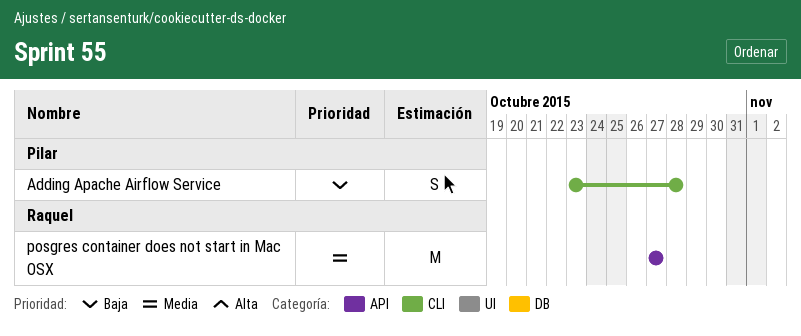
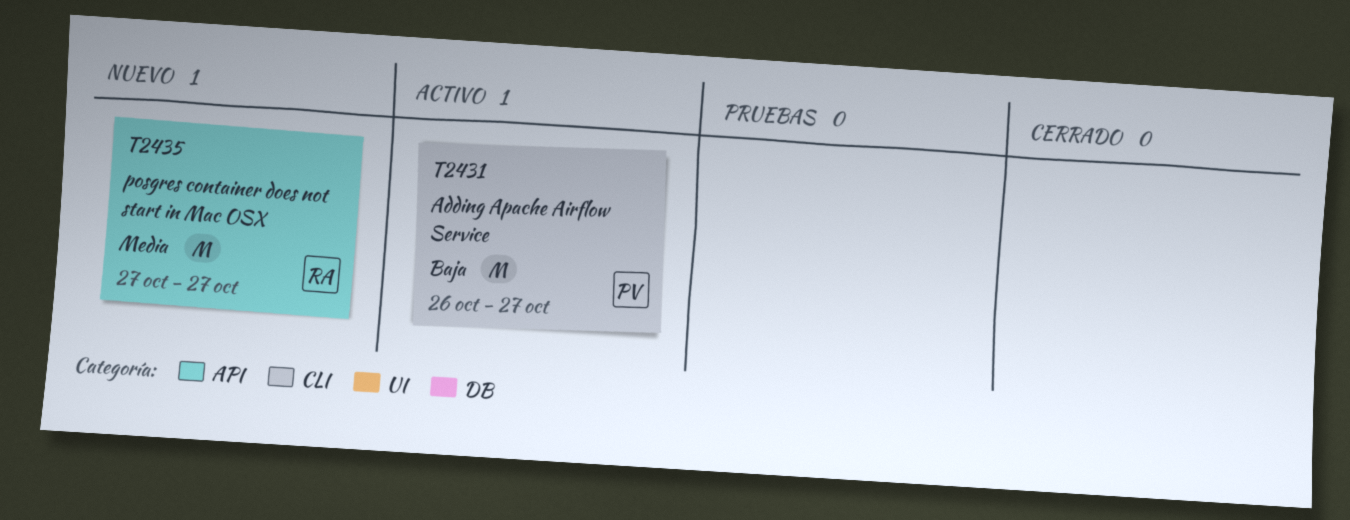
Adding Apache Airflow Service, estimate: S -> M
Adding Apache Airflow Service, start: Oct 23 -> Oct 26
Adding Apache Airflow Service, due: Oct 28 -> Oct 27

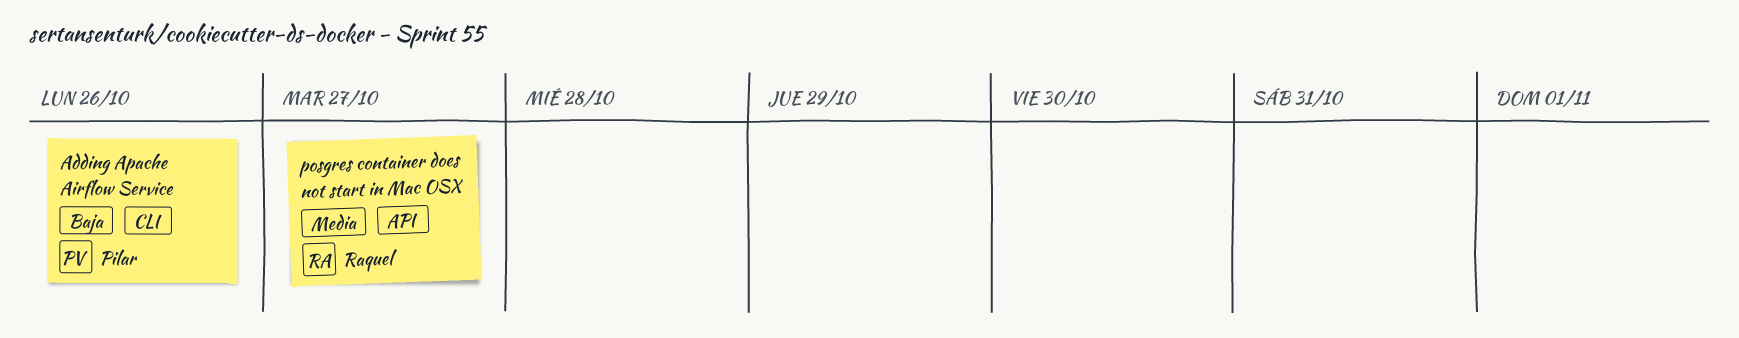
Adding Apache Airflow Service, due: Oct 27 -> Oct 26

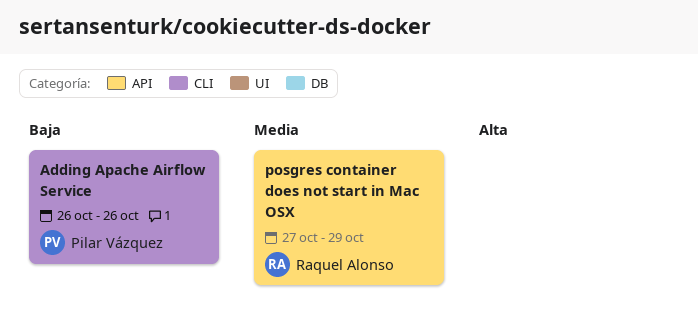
posgres container does not start in Mac OSX, due: Oct 27 -> Oct 29

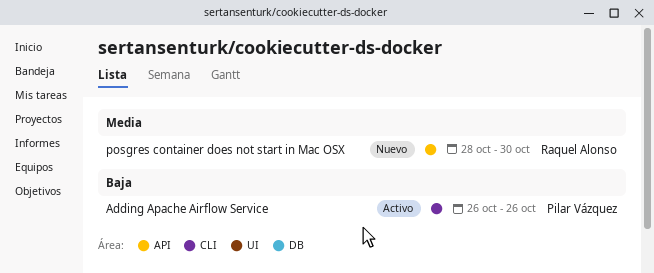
posgres container does not start in Mac OSX, start: Oct 27 -> Oct 28
posgres container does not start in Mac OSX, due: Oct 29 -> Oct 30

